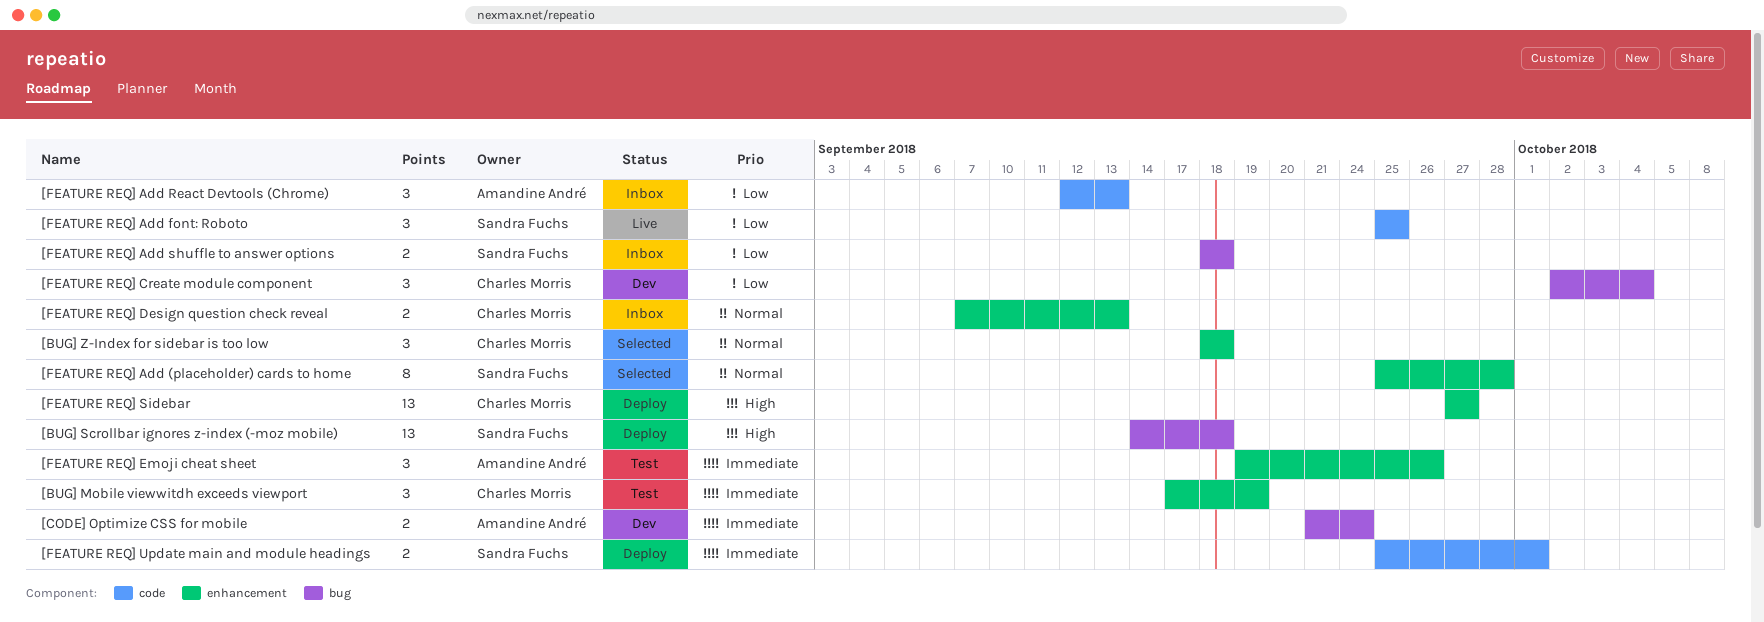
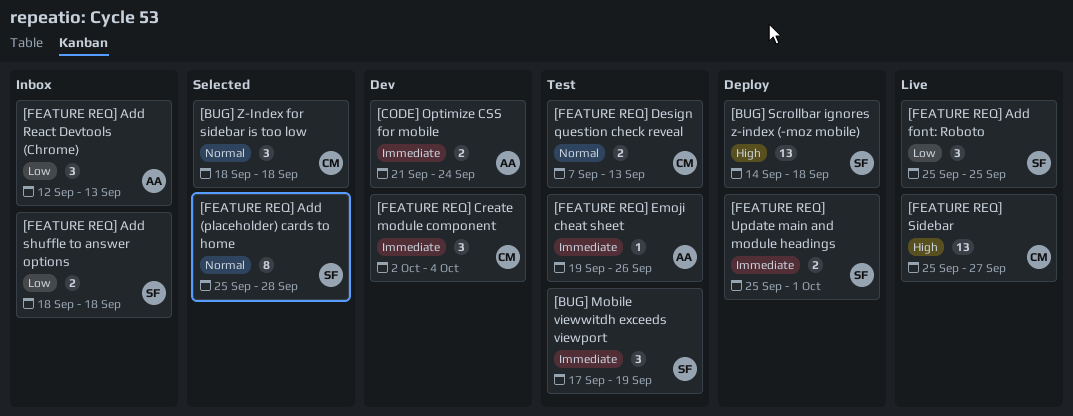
[BUG] Mobile viewwitdh exceeds viewport, owner: Charles Morris -> Sandra Fuchs
[FEATURE REQ] Create module component, priority: Low -> Immediate
[FEATURE REQ] Design question check reveal, status: Inbox -> Test
[FEATURE REQ] Emoji cheat sheet, estimate: 3 -> 1
[FEATURE REQ] Sidebar, status: Deploy -> Live
[FEATURE REQ] Sidebar, start: Sep 27 -> Sep 25

